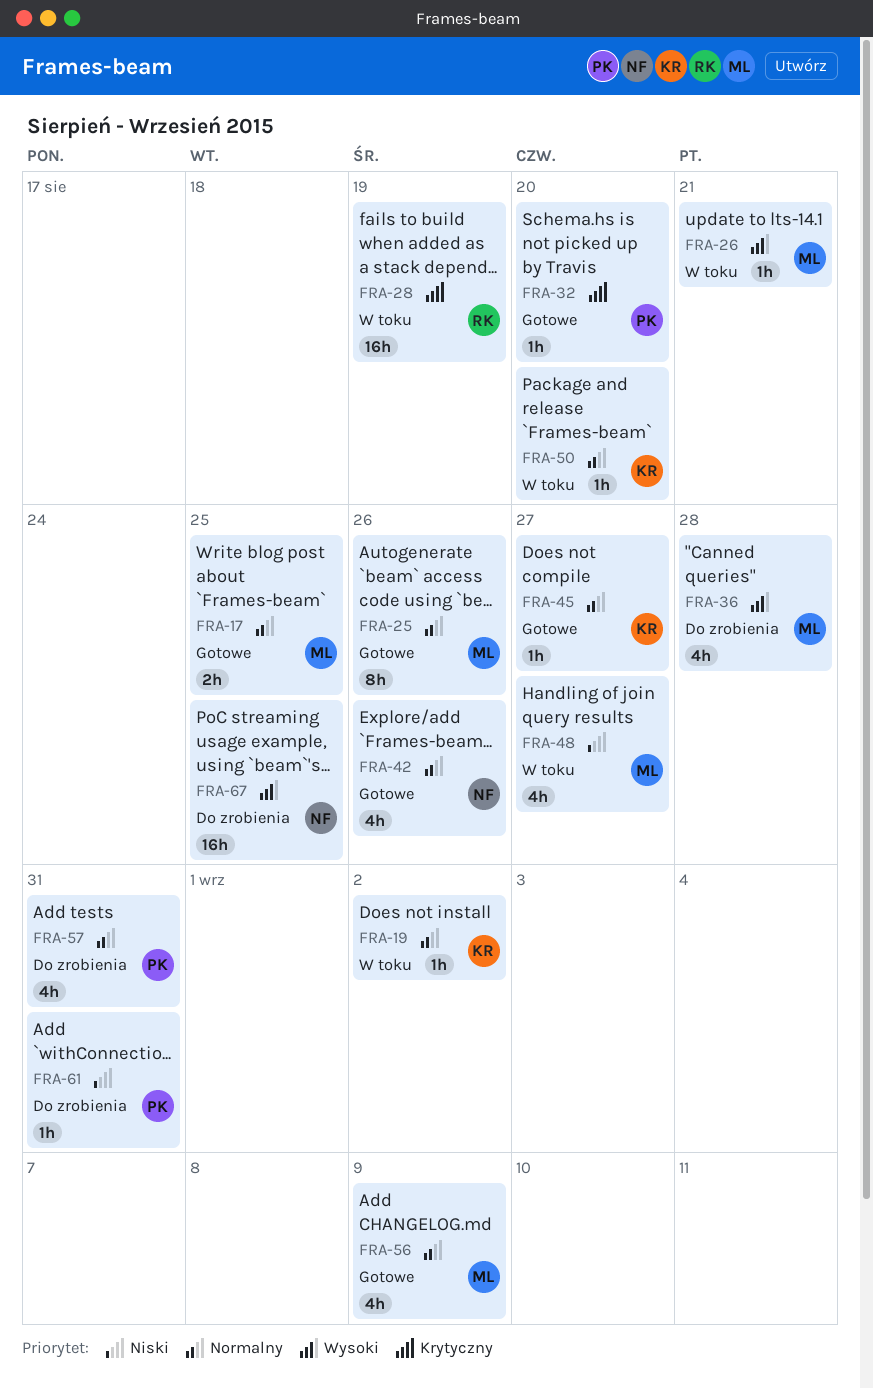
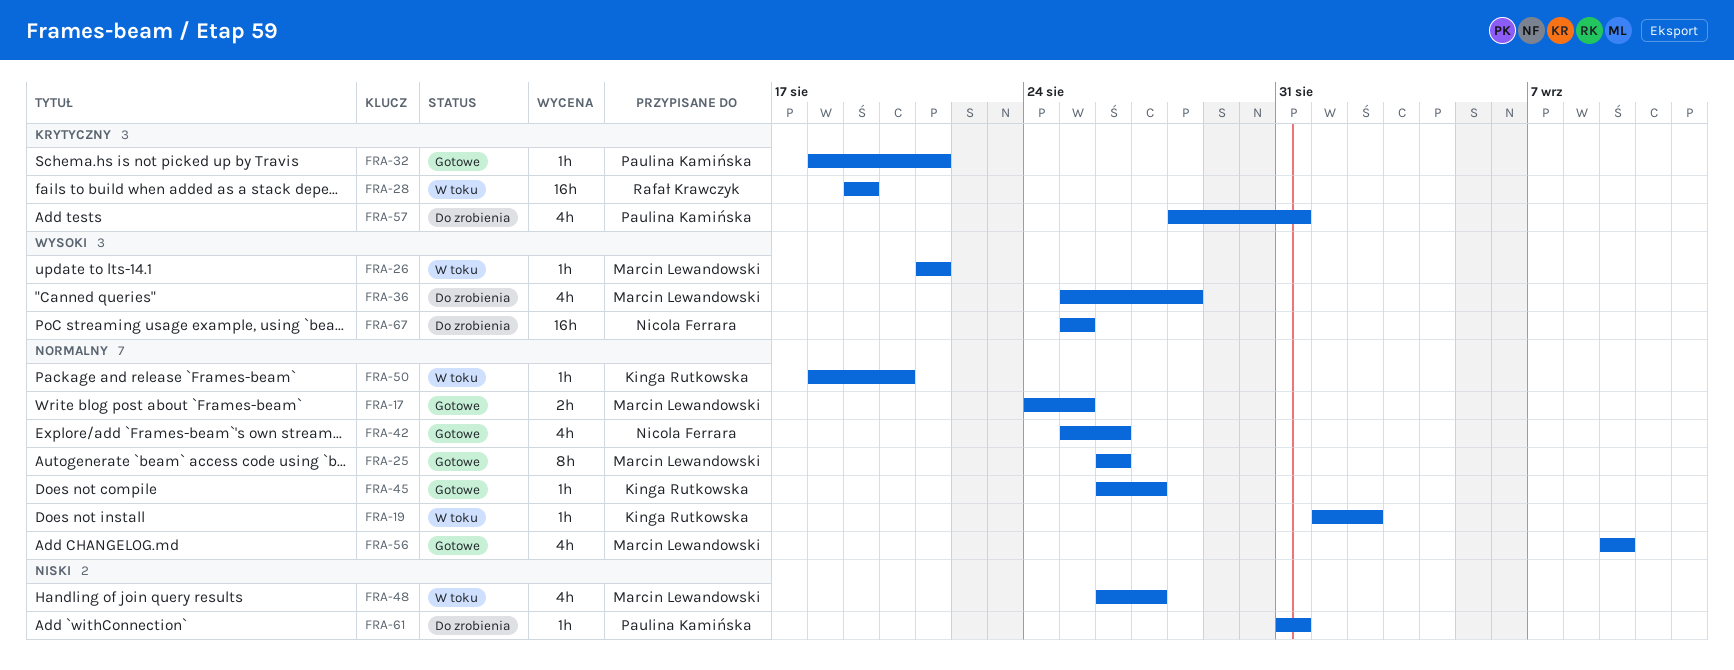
FRA-32, due: Aug 20 -> Aug 21
FRA-57, priority: Normalny -> Krytyczny

